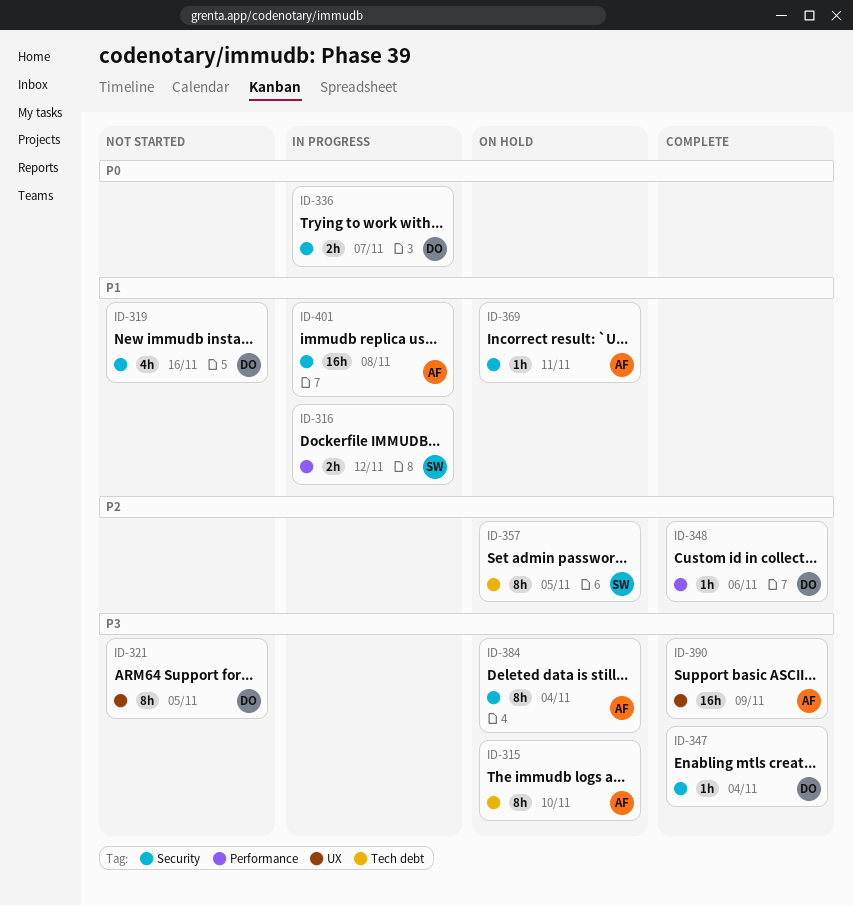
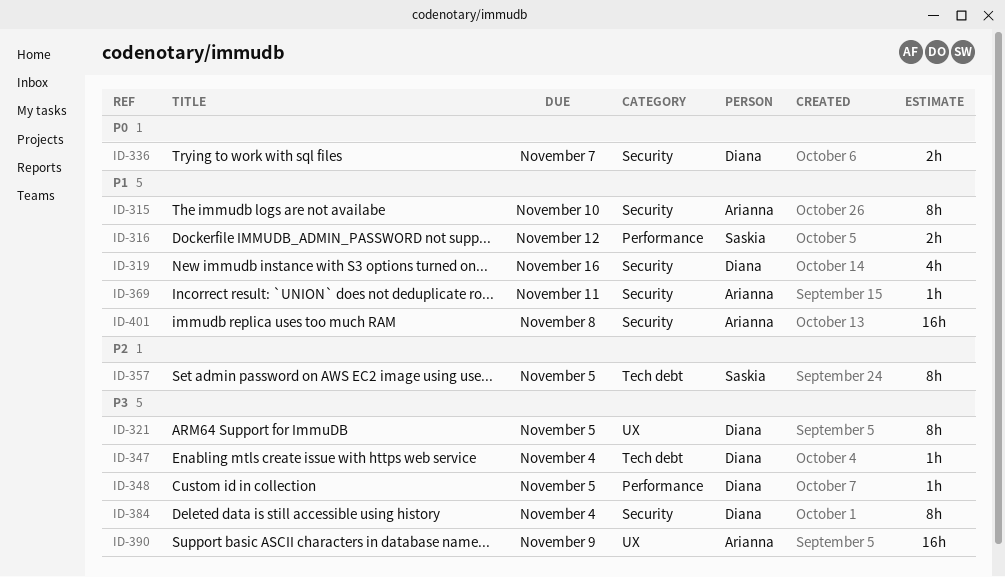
ID-315, priority: P3 -> P1
ID-315, label: Tech debt -> Security
ID-347, label: Security -> Tech debt
ID-348, priority: P2 -> P3
ID-348, due: Nov 6 -> Nov 5
ID-384, owner: Arianna -> Diana

